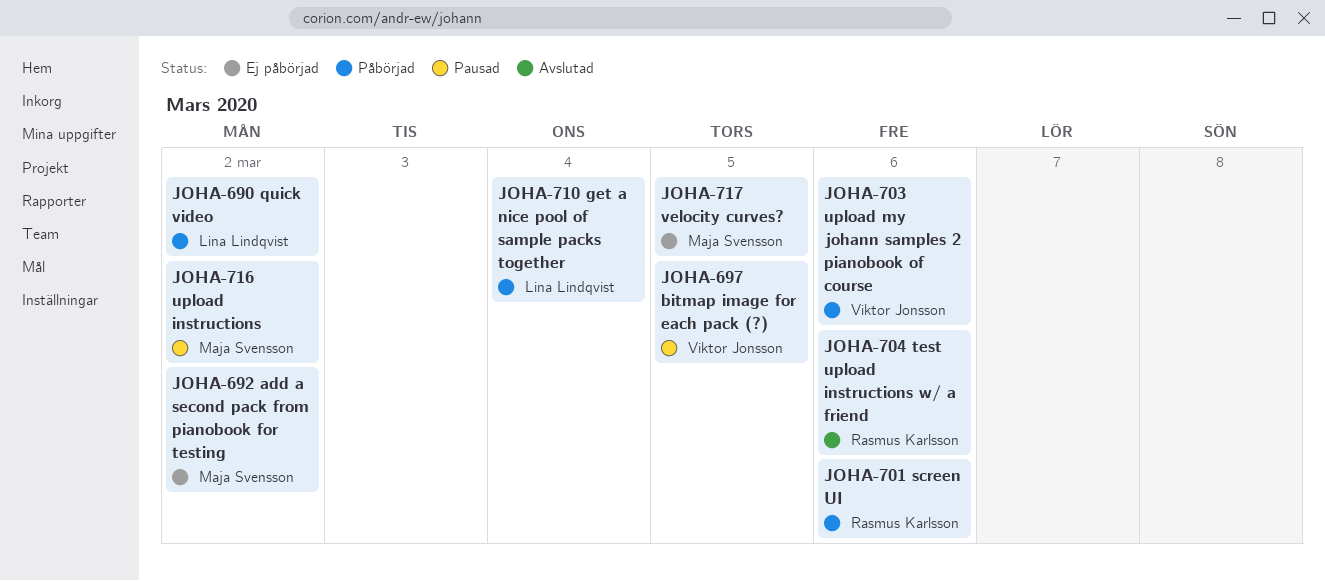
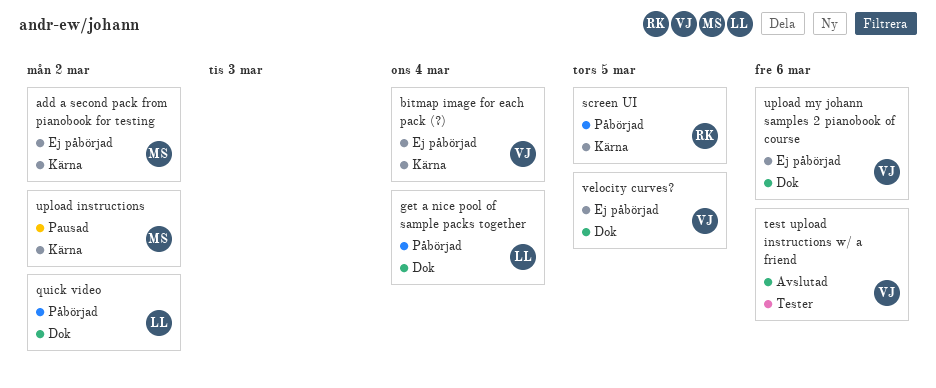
bitmap image for each pack (?), status: Pausad -> Ej påbörjad
bitmap image for each pack (?), due: Mar 5 -> Mar 4
screen UI, due: Mar 6 -> Mar 5
test upload instructions w/ a friend, owner: Rasmus Karlsson -> Viktor Jonsson
upload my johann samples 2 pianobook of course, status: Påbörjad -> Ej påbörjad
velocity curves?, owner: Maja Svensson -> Viktor Jonsson

